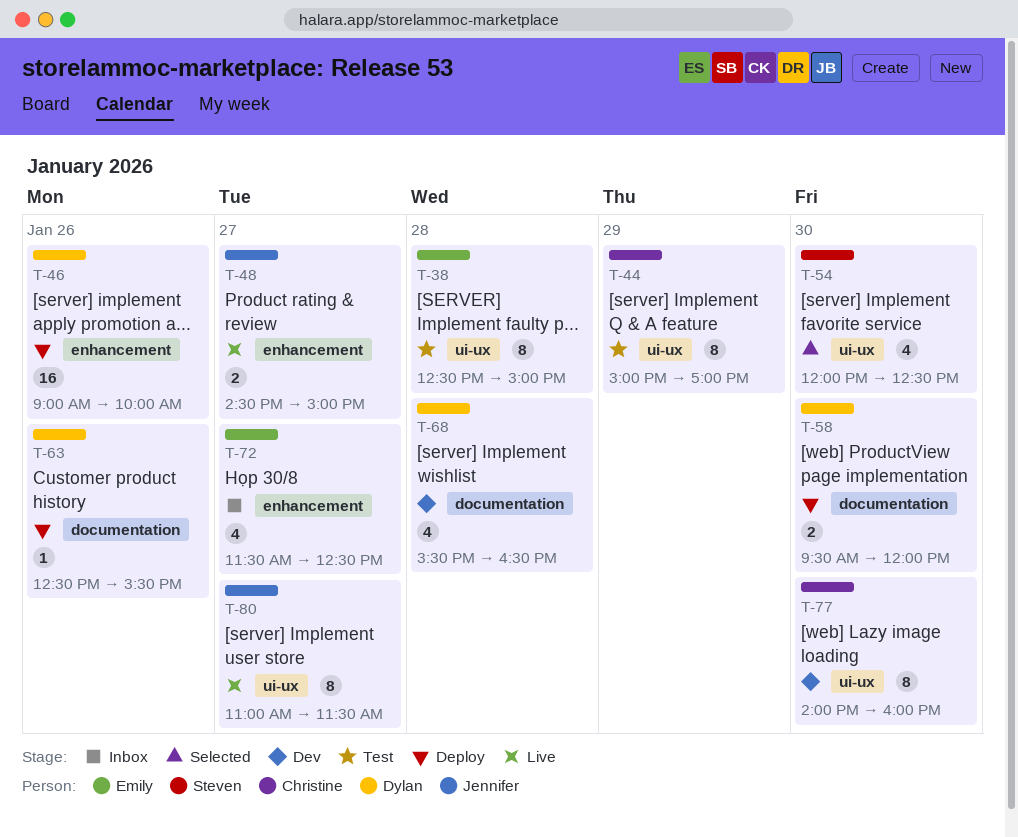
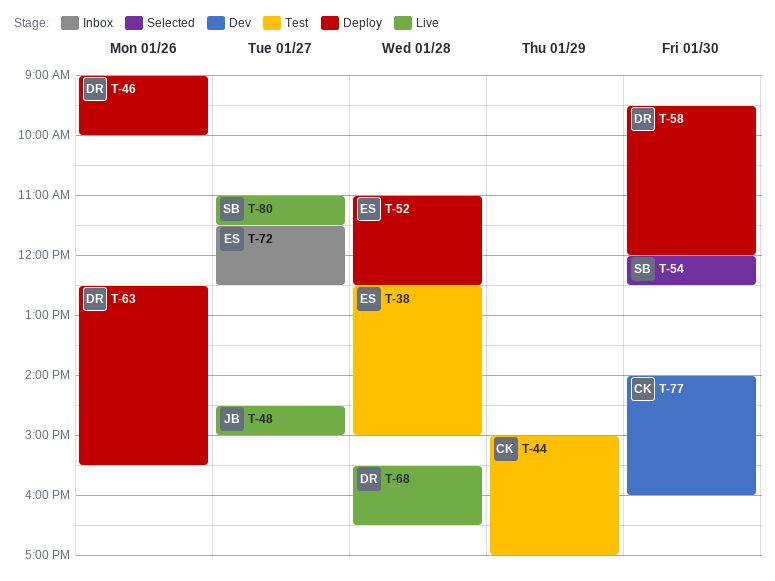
T-52: none -> present
T-68, status: Dev -> Live
T-80, owner: Jennifer -> Steven

